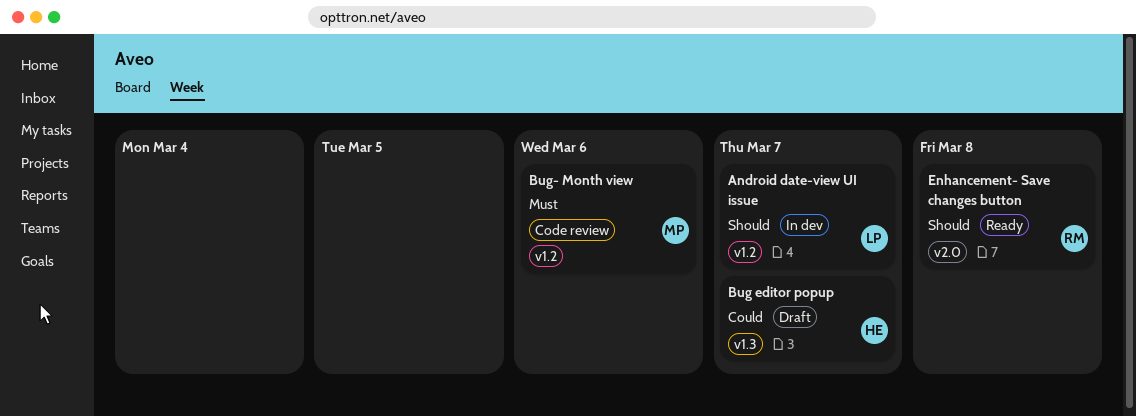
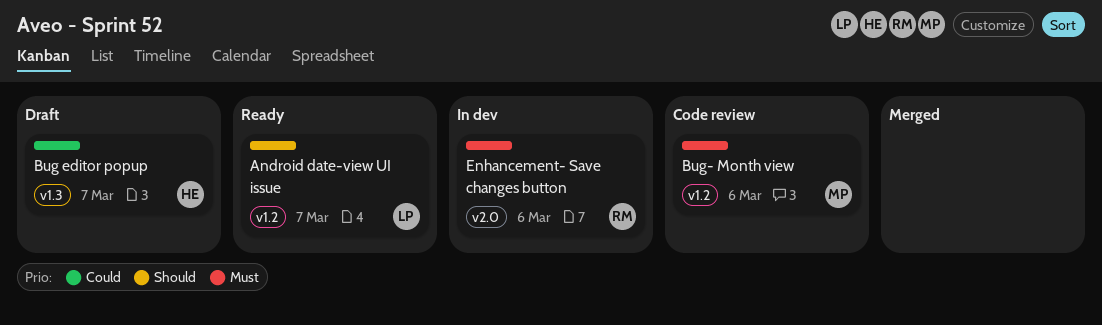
Android date-view UI issue, status: In dev -> Ready
Enhancement- Save changes button, status: Ready -> In dev
Enhancement- Save changes button, priority: Should -> Must
Enhancement- Save changes button, due: Mar 8 -> Mar 6

